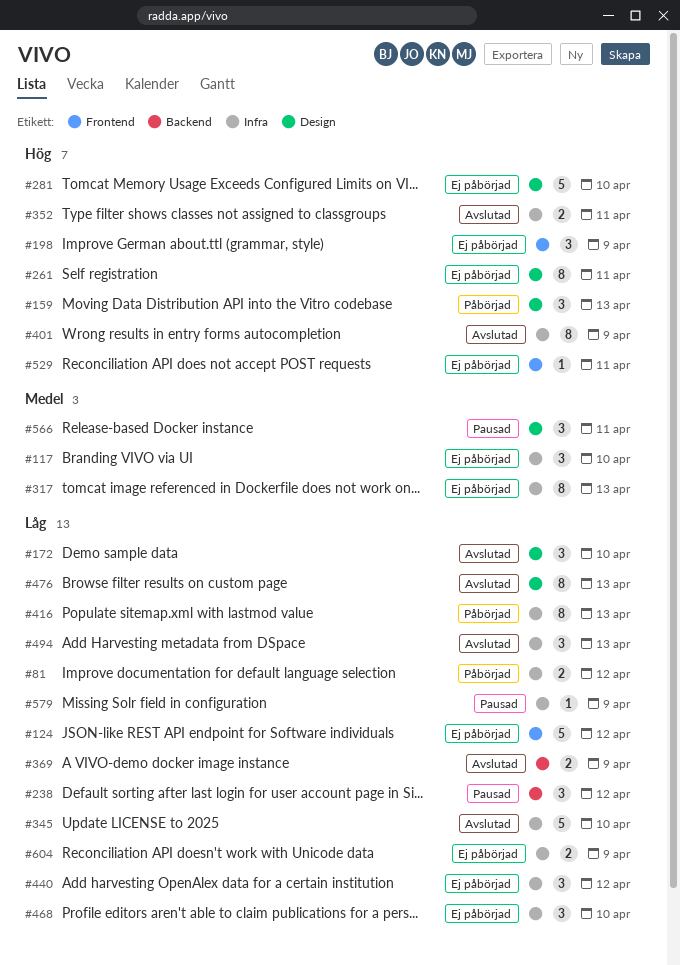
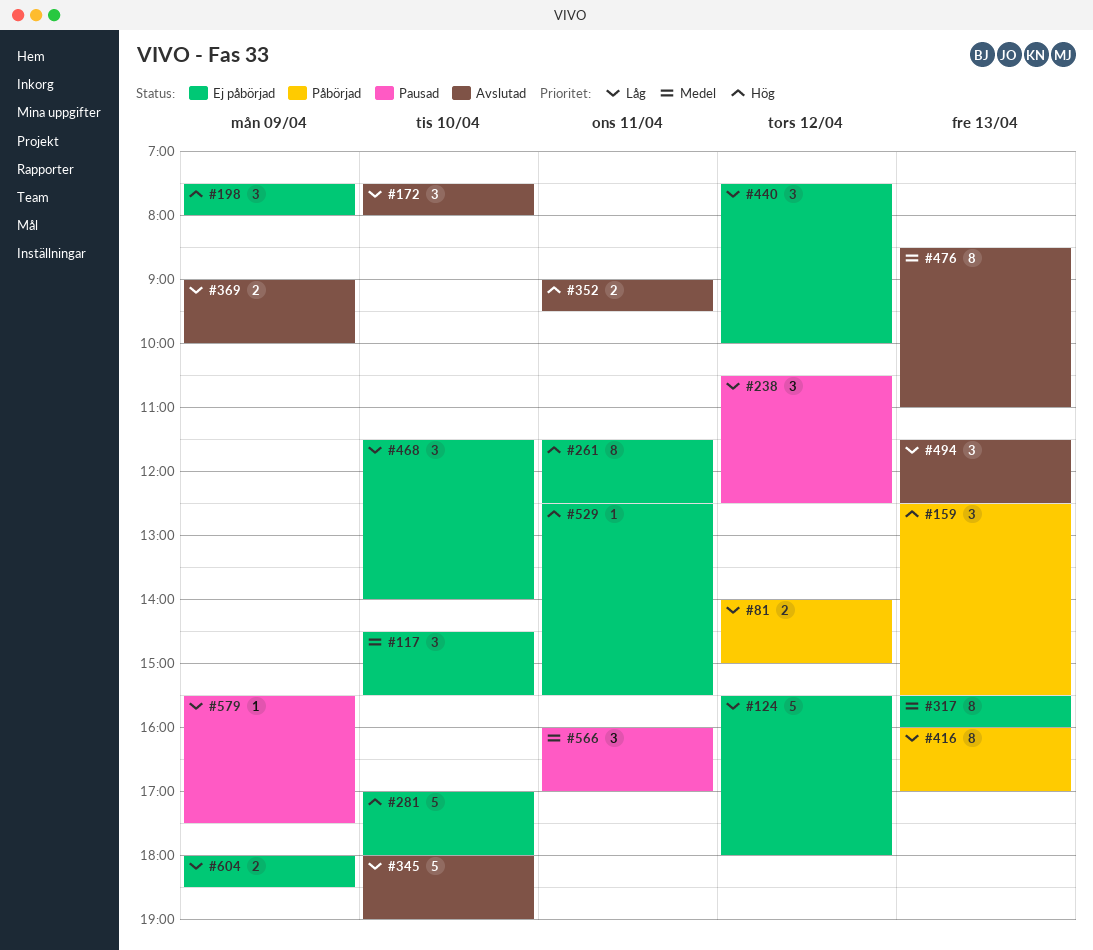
#401: present -> none
#476, priority: Låg -> Medel

